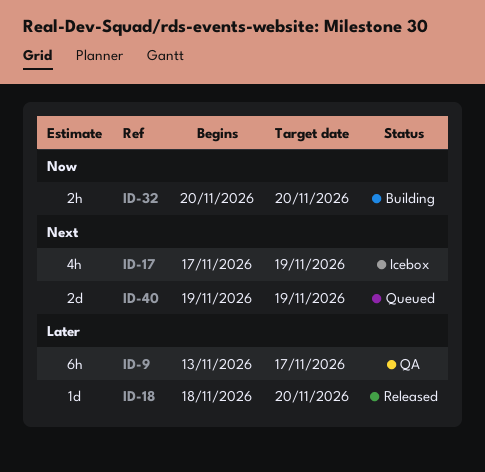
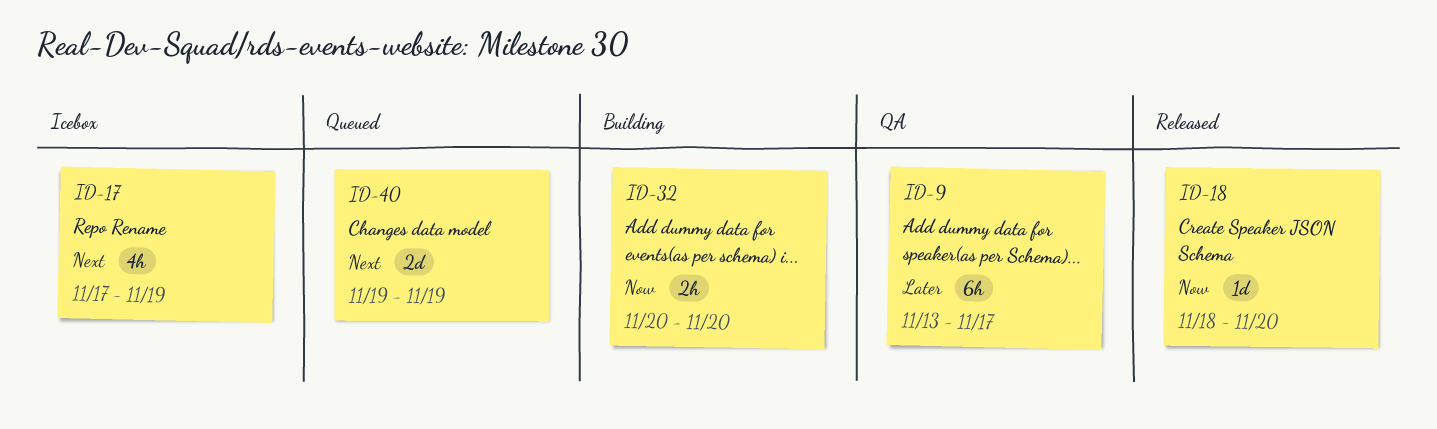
ID-18, priority: Later -> Now

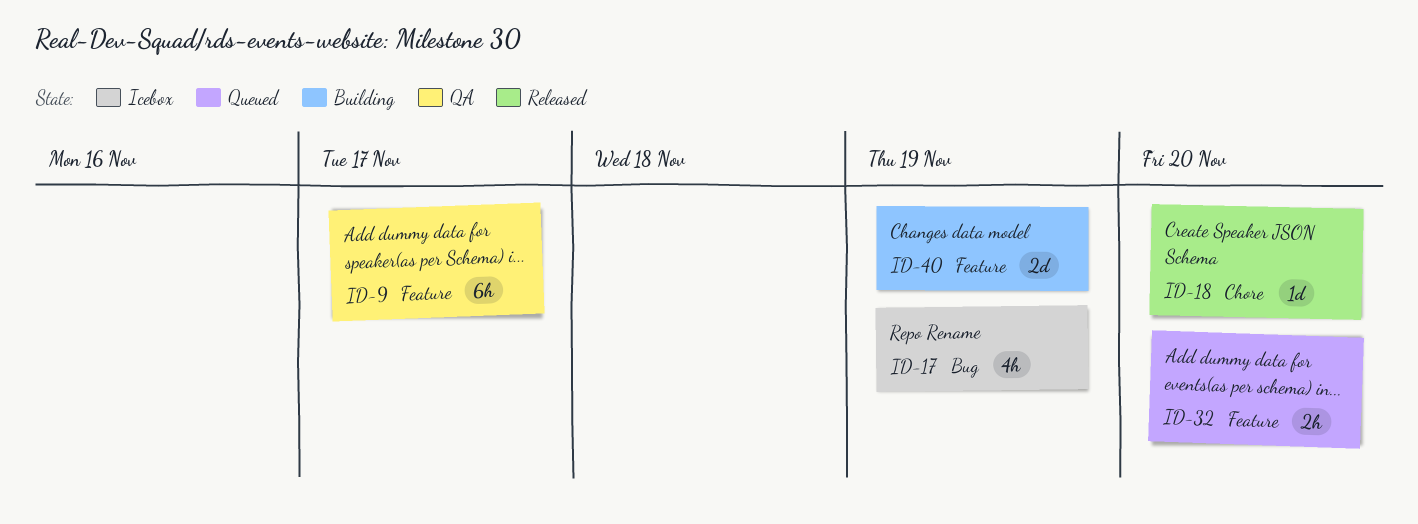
ID-32, status: Building -> Queued
ID-40, status: Queued -> Building

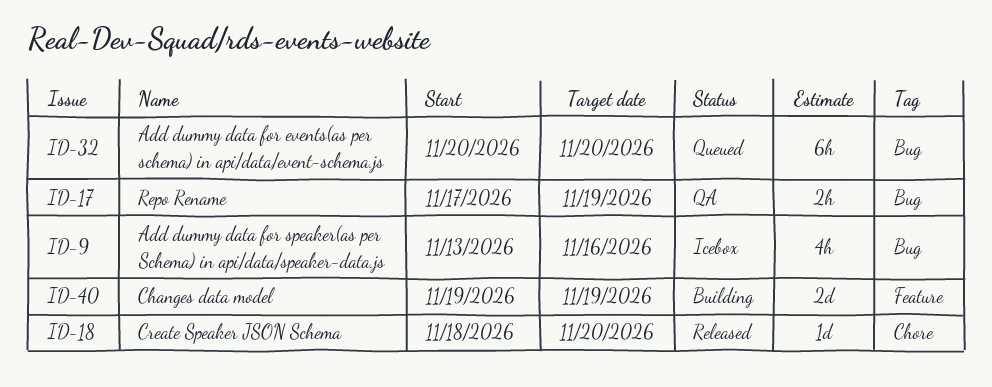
ID-9, status: QA -> Icebox
ID-9, label: Feature -> Bug
ID-9, estimate: 6h -> 4h
ID-9, due: Nov 17 -> Nov 16
ID-17, status: Icebox -> QA
ID-17, estimate: 4h -> 2h
ID-32, label: Feature -> Bug
ID-32, estimate: 2h -> 6h

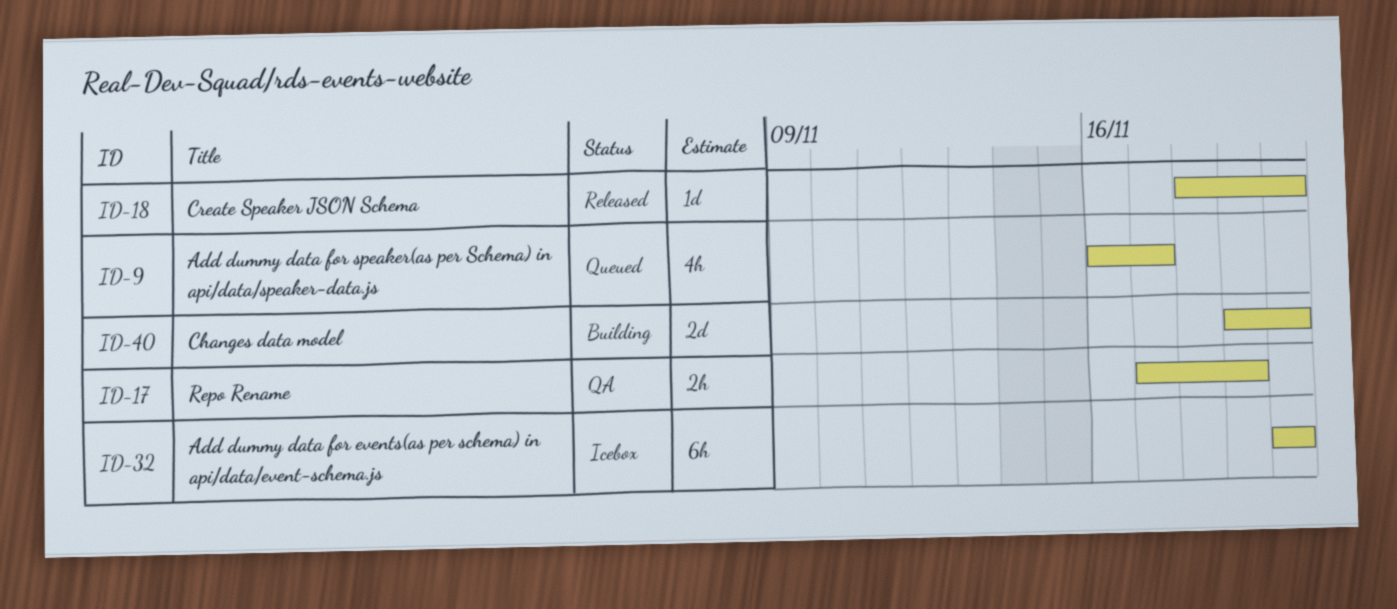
ID-9, status: Icebox -> Queued
ID-9, start: Nov 13 -> Nov 16
ID-9, due: Nov 16 -> Nov 17
ID-32, status: Queued -> Icebox
ID-40, due: Nov 19 -> Nov 20

